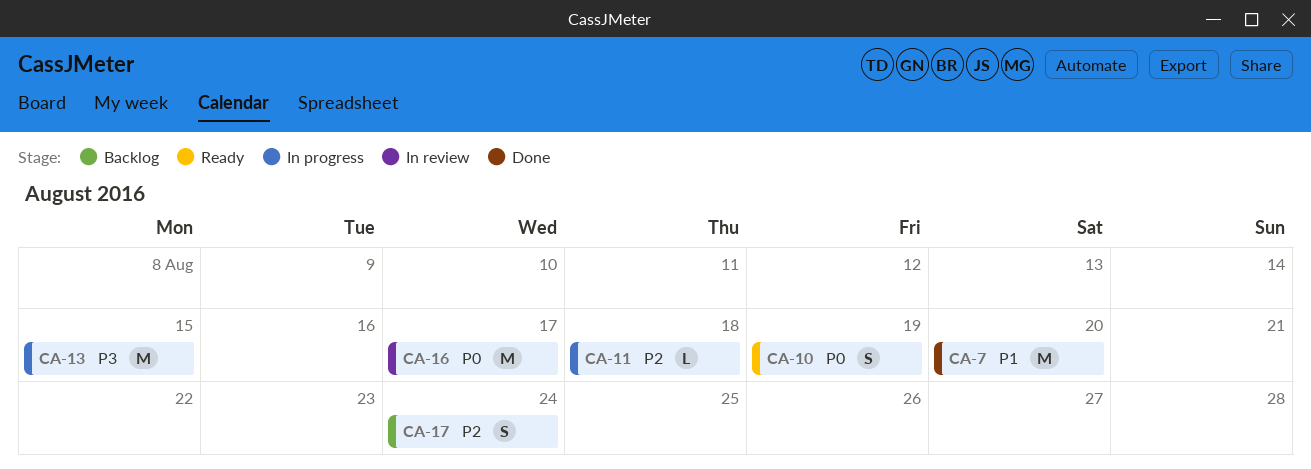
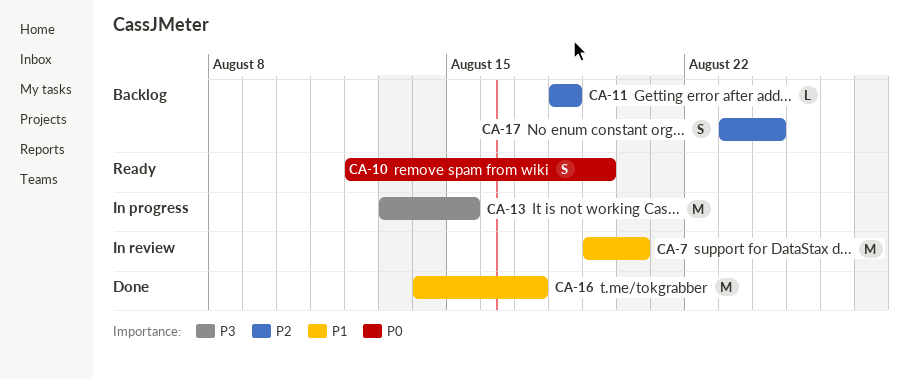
CA-7, status: Done -> In review
CA-11, status: In progress -> Backlog
CA-16, status: In review -> Done
CA-16, priority: P0 -> P1

